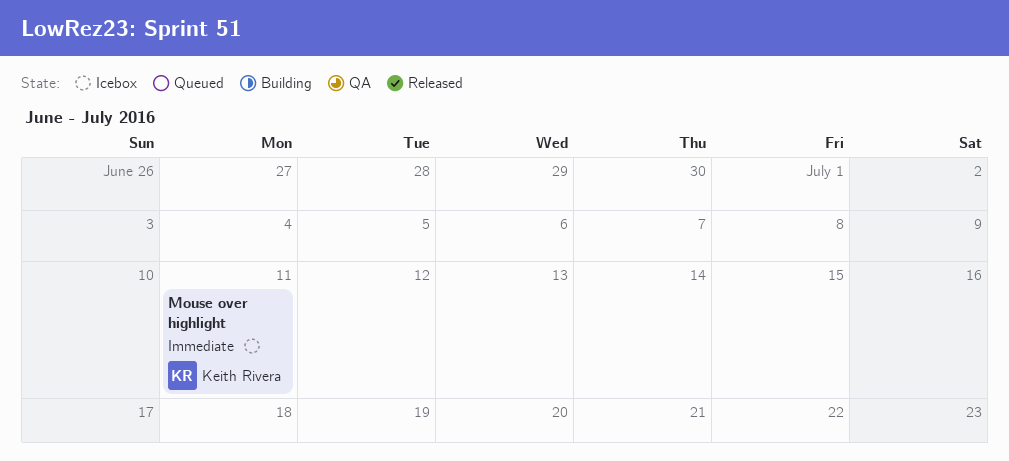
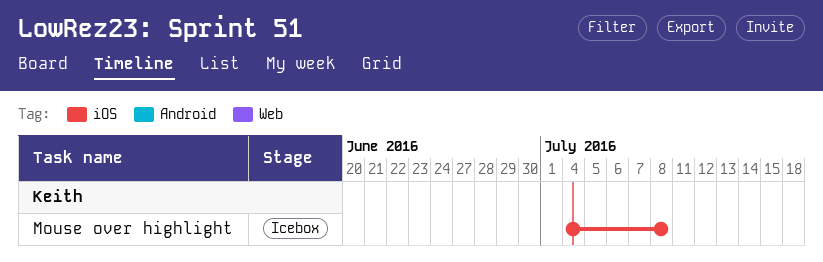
Mouse over highlight, due: Jul 11 -> Jul 8

